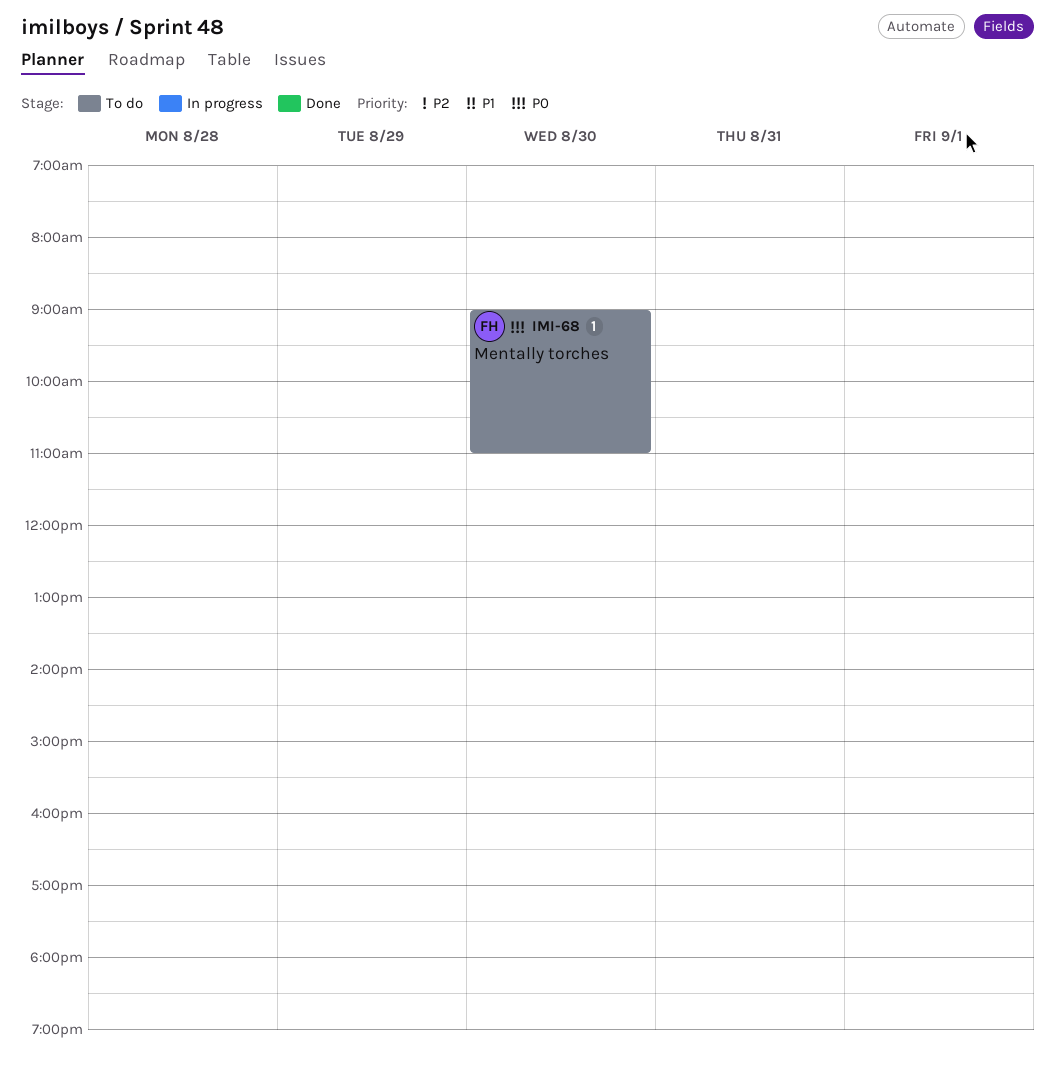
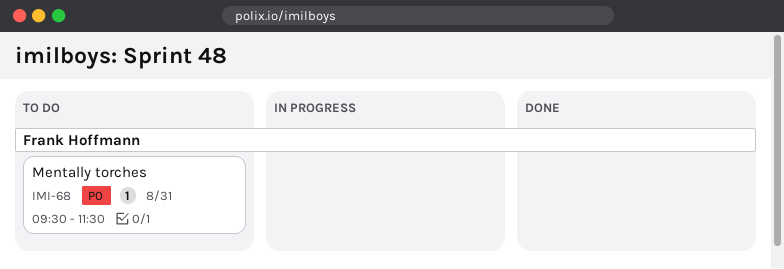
IMI-68, day: Aug 30 -> Aug 31
IMI-68, begins: 09:00 -> 09:30
IMI-68, ends: 11:00 -> 11:30

